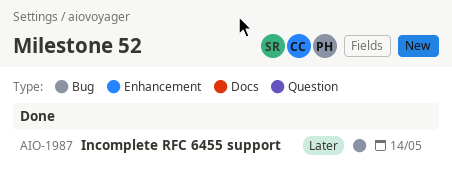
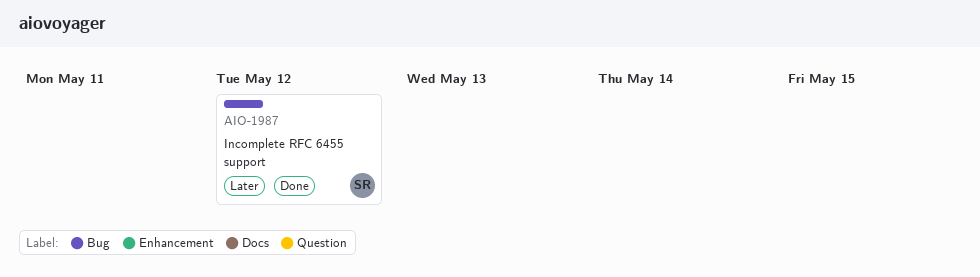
AIO-1987, due: May 14 -> May 12

